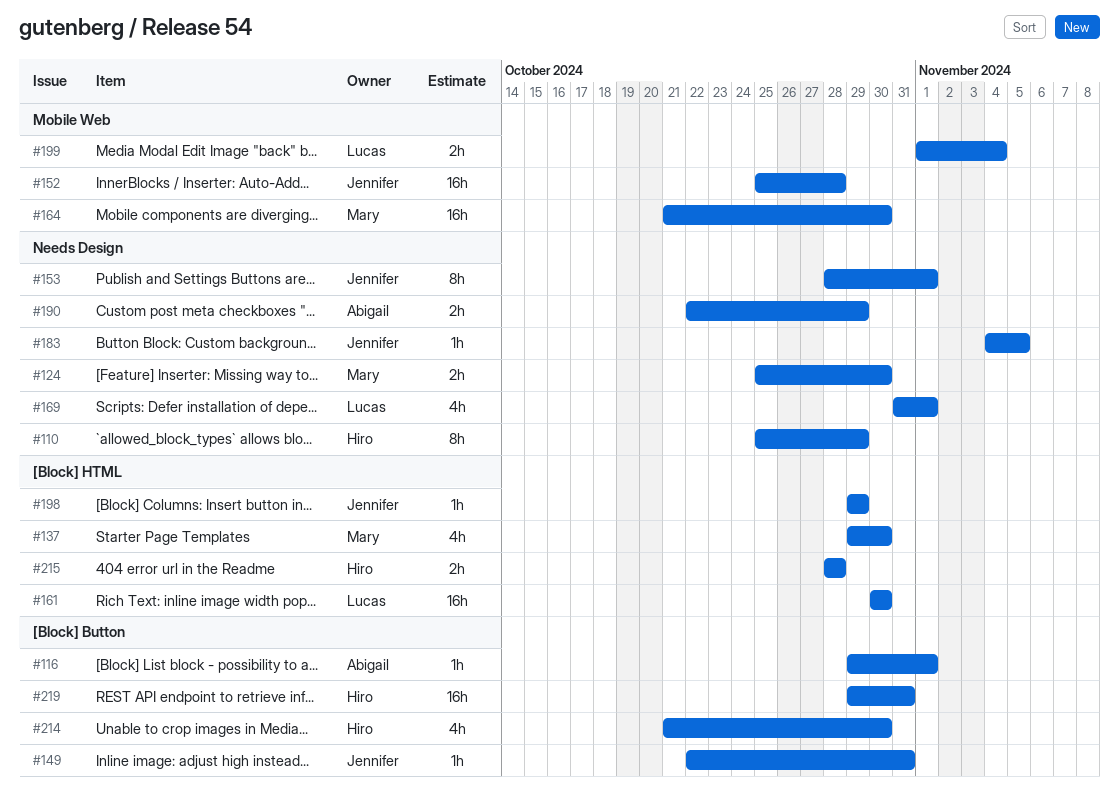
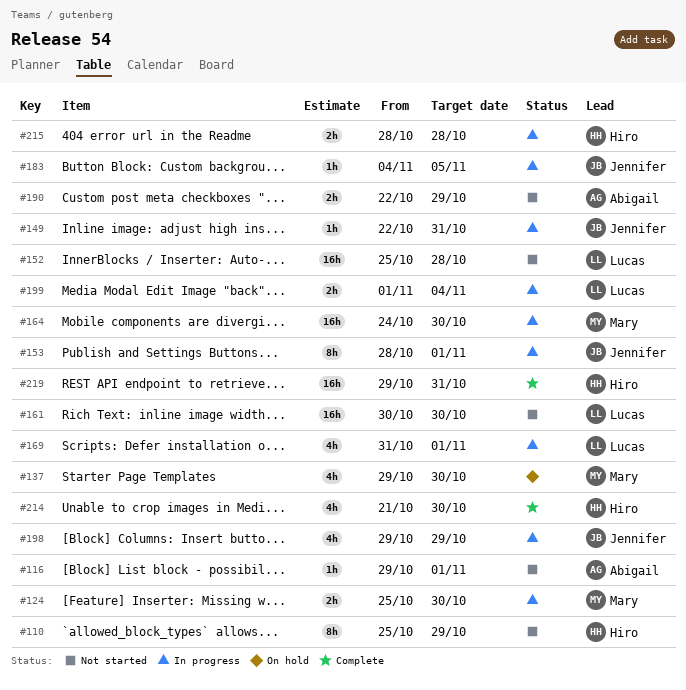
#152, owner: Jennifer -> Lucas
#164, start: Oct 21 -> Oct 24
#198, estimate: 1h -> 4h

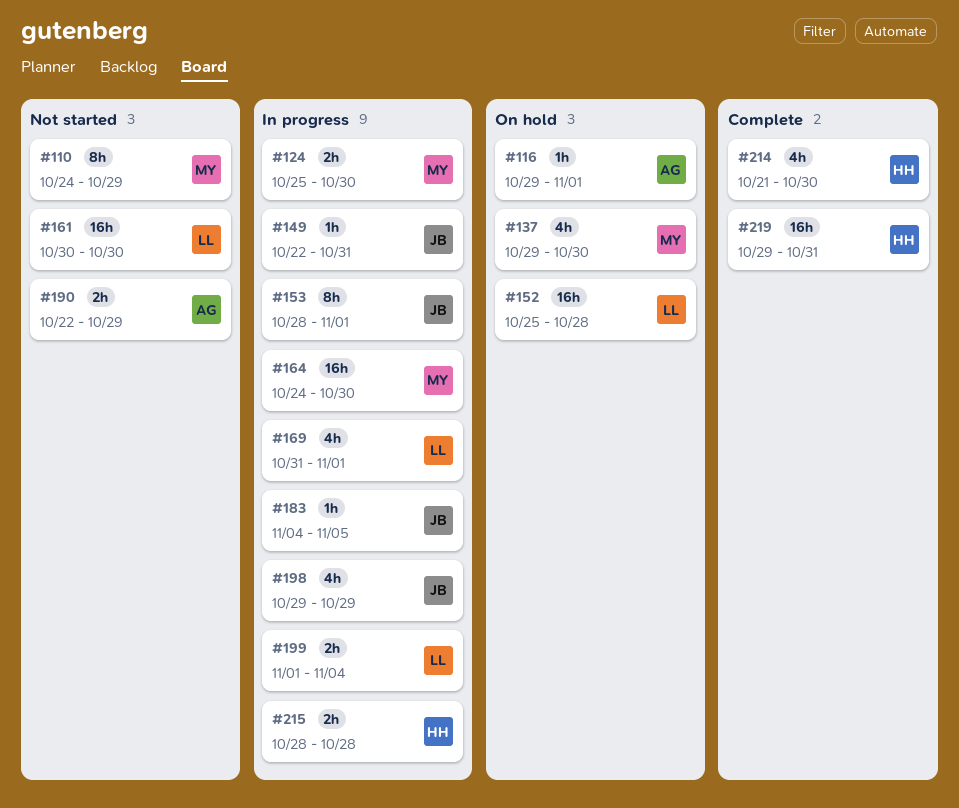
#110, owner: Hiro -> Mary
#110, start: Oct 25 -> Oct 24
#116, status: Not started -> On hold
#152, status: Not started -> On hold

